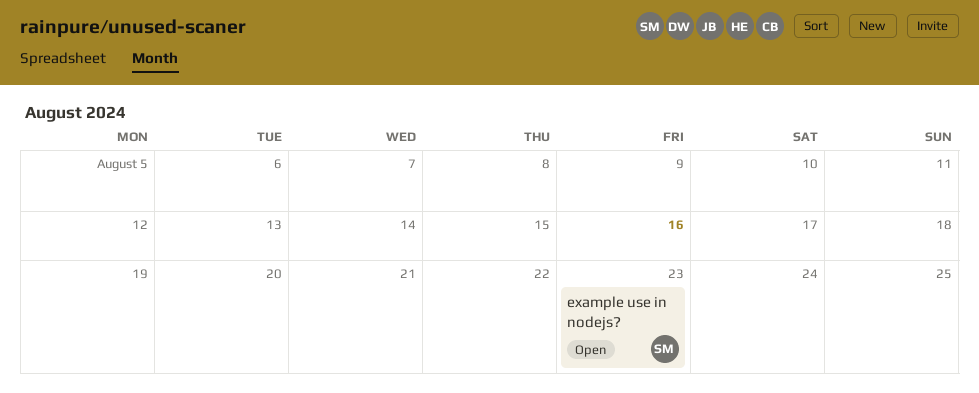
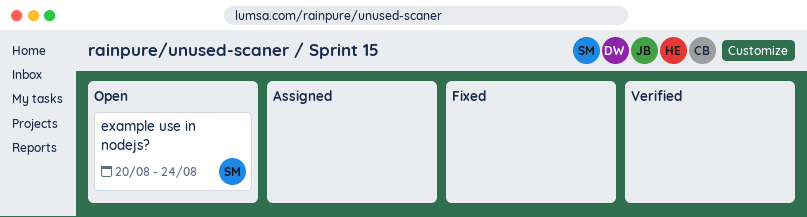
example use in nodejs?, due: Aug 23 -> Aug 24

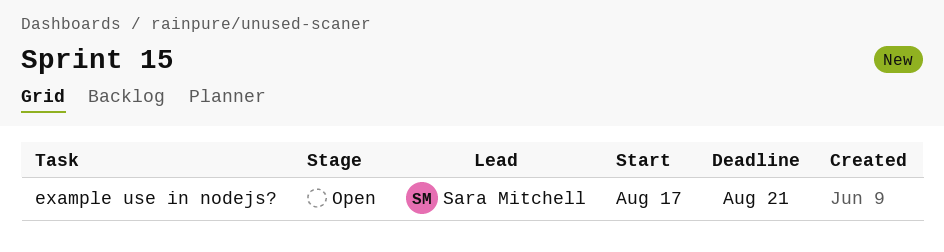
example use in nodejs?, start: Aug 20 -> Aug 17
example use in nodejs?, due: Aug 24 -> Aug 21

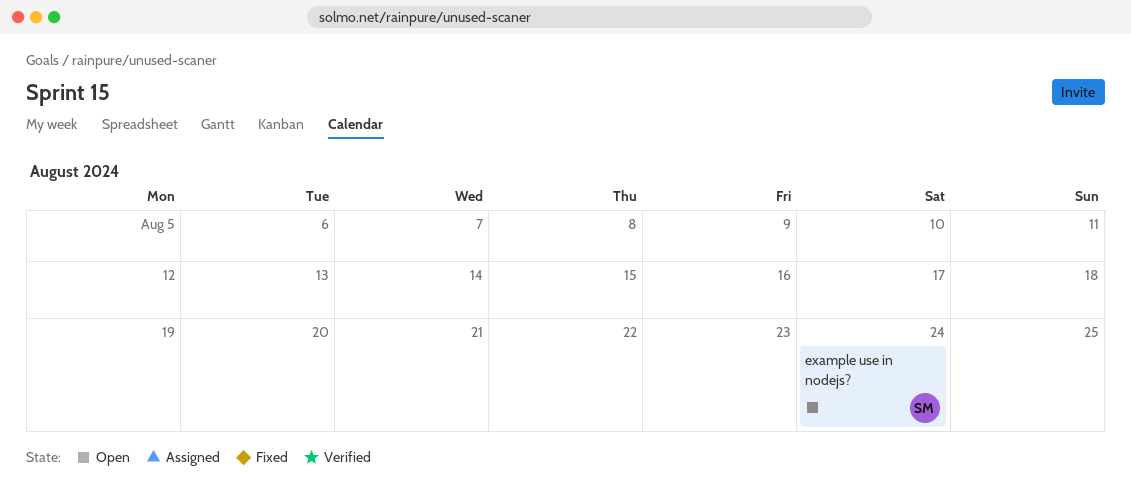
example use in nodejs?, due: Aug 21 -> Aug 24

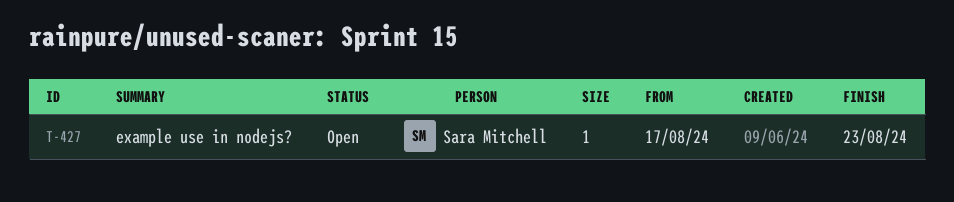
example use in nodejs?, due: Aug 24 -> Aug 23

